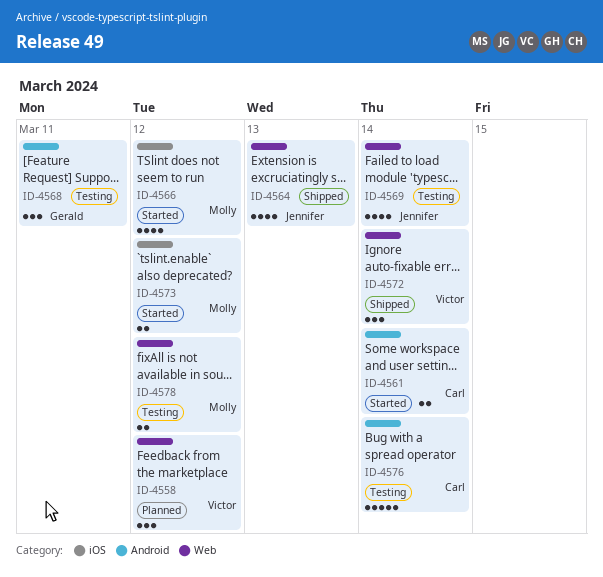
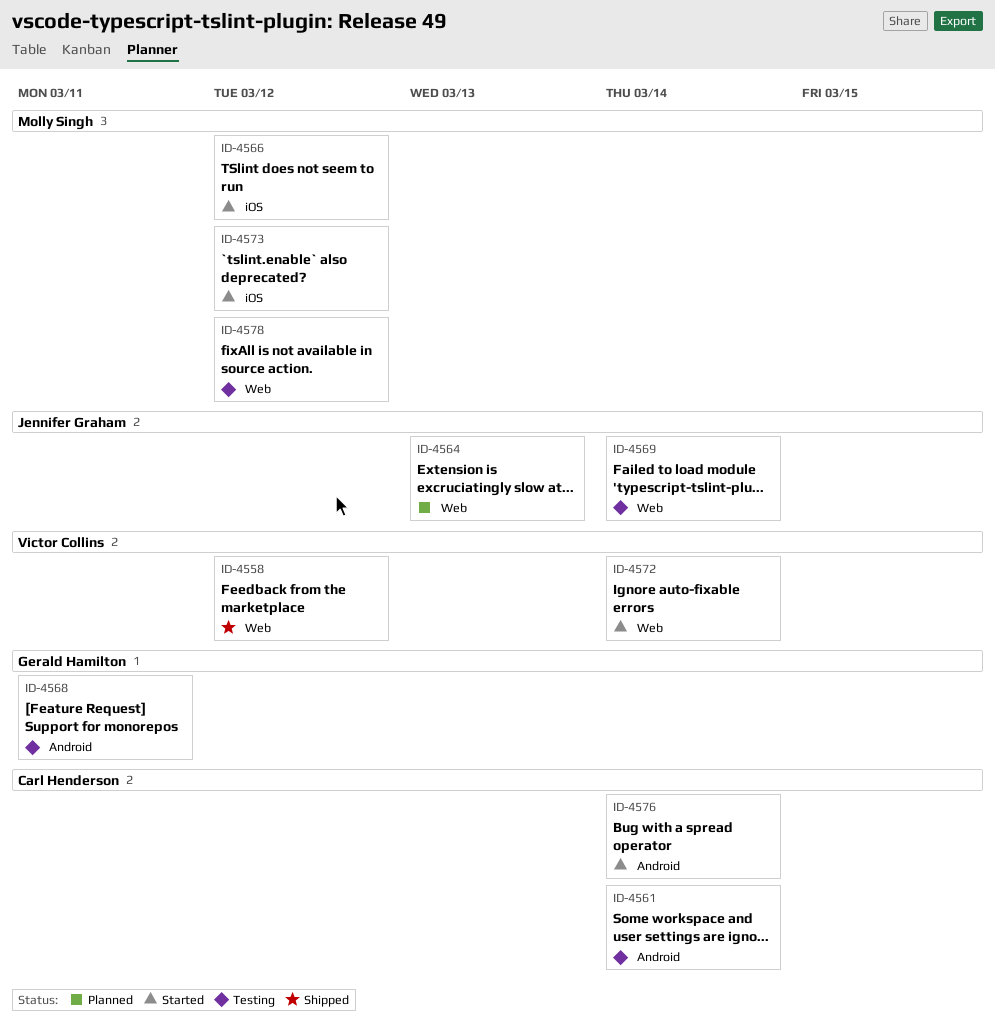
ID-4558, status: Planned -> Shipped
ID-4561, status: Started -> Testing
ID-4564, status: Shipped -> Planned
ID-4572, status: Shipped -> Started
ID-4576, status: Testing -> Started

